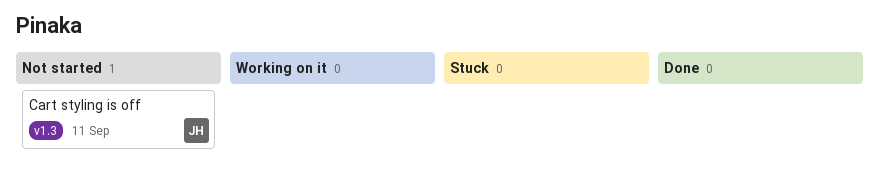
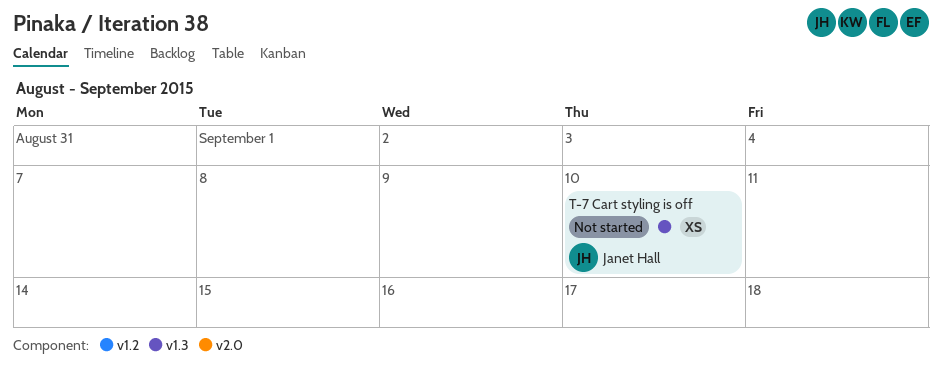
Cart styling is off, due: Sep 11 -> Sep 10

